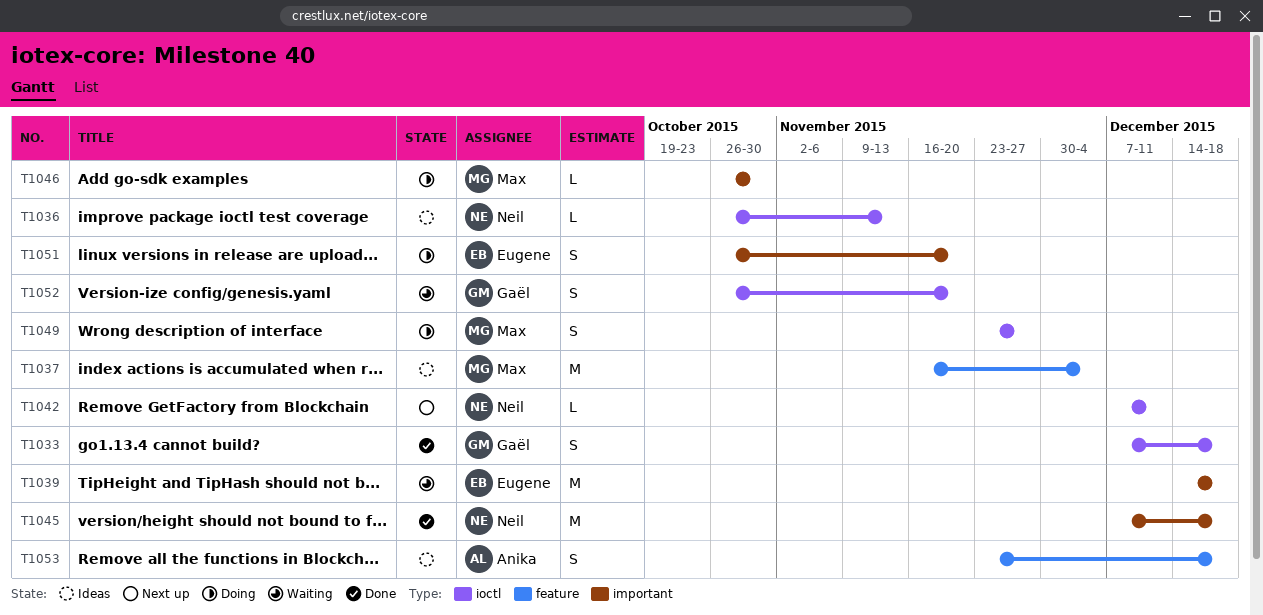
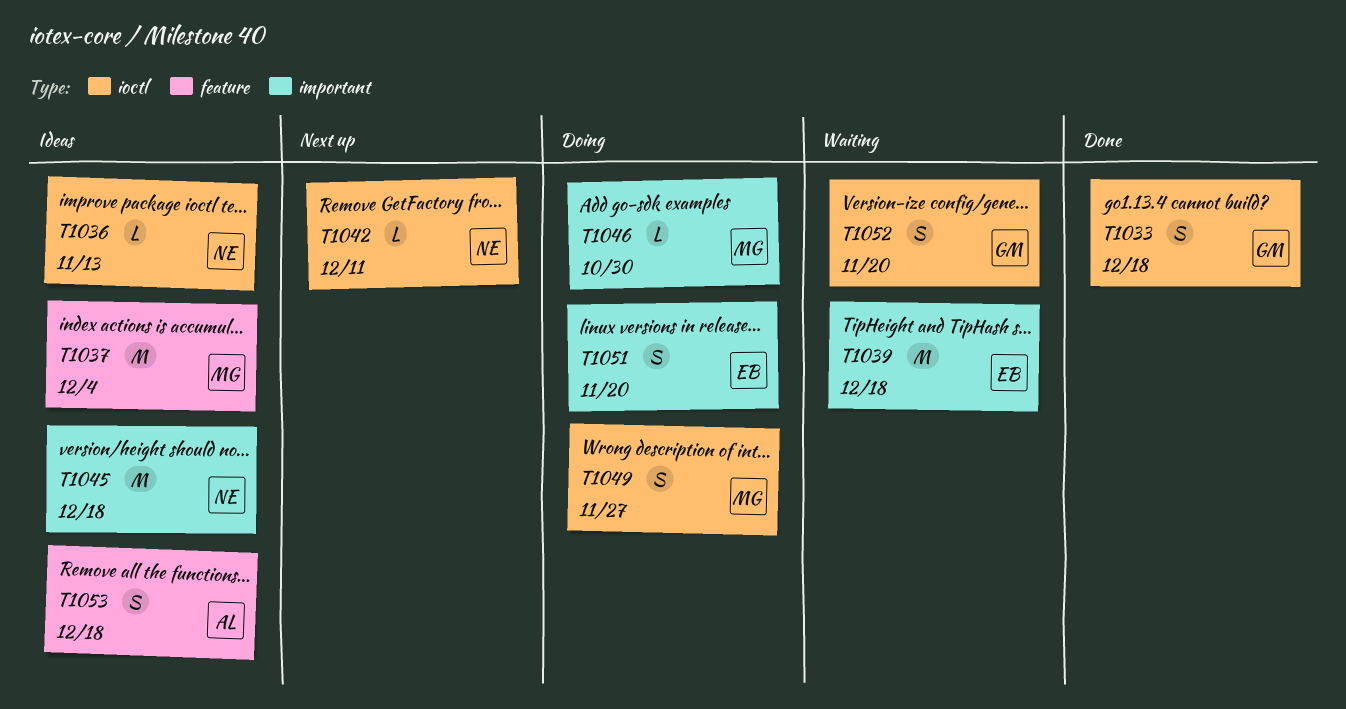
T1045, status: Done -> Ideas

